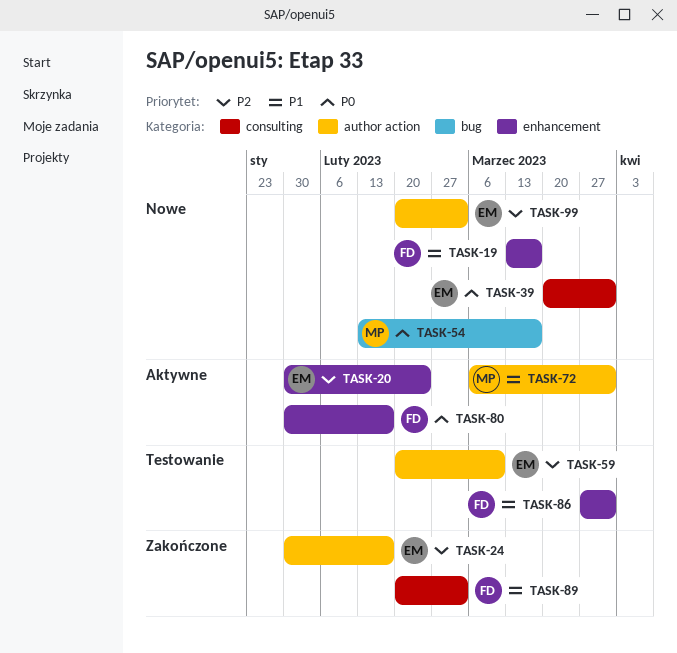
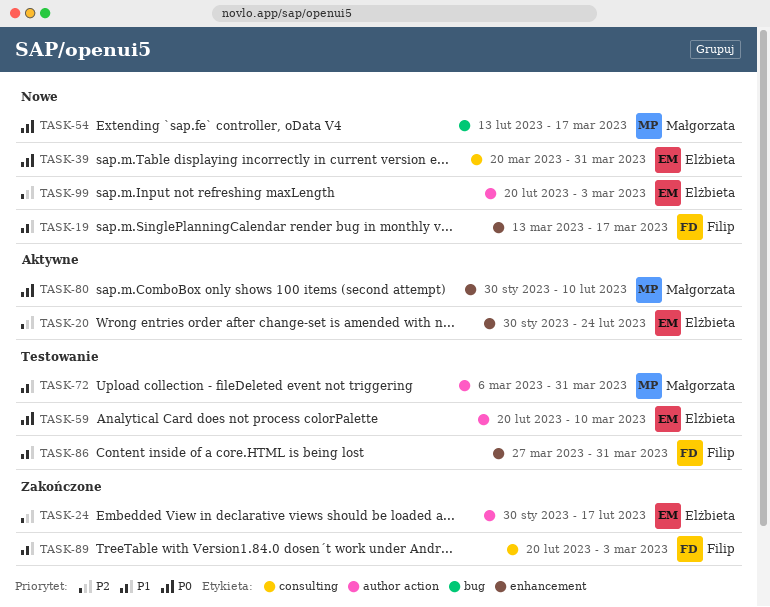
TASK-59, priority: P2 -> P0
TASK-72, status: Aktywne -> Testowanie
TASK-80, owner: Filip -> Małgorzata
TASK-80, due: Feb 17 -> Feb 10

